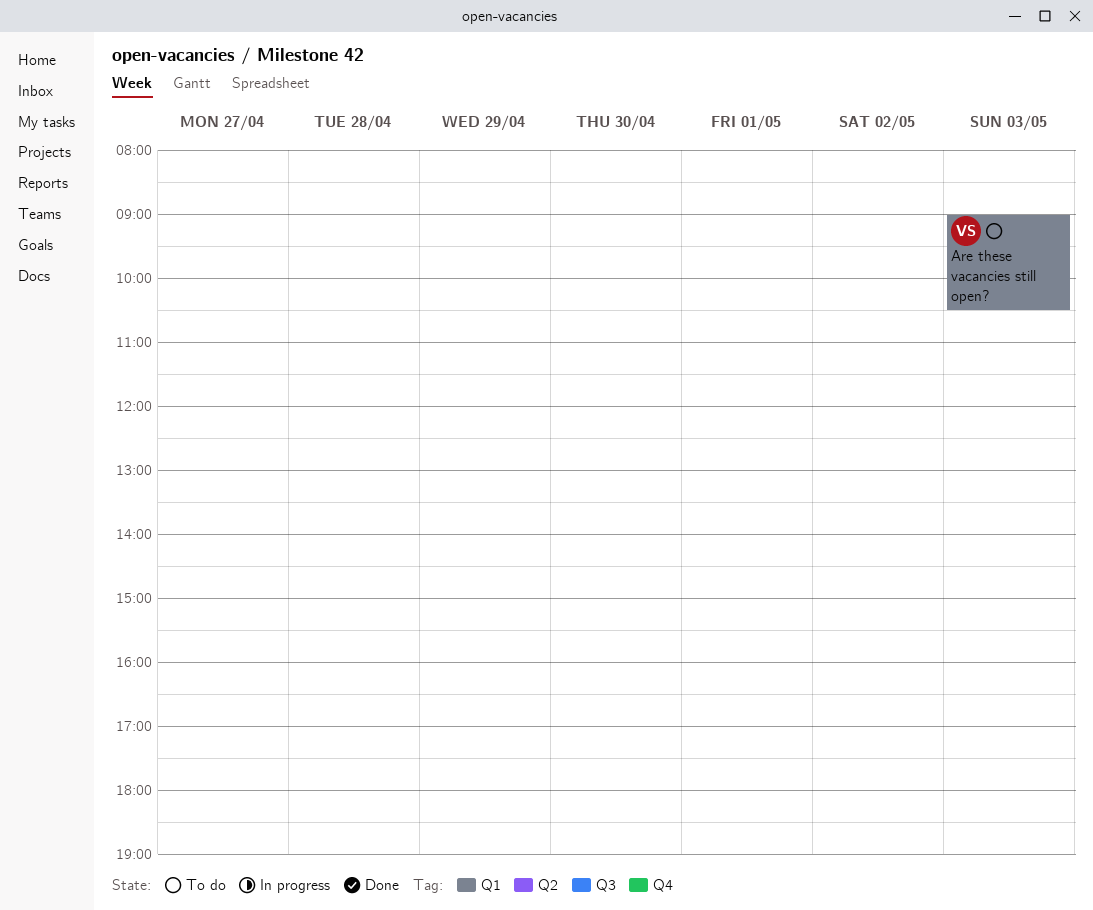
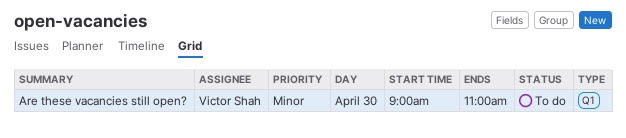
Are these vacancies still open?, day: May 3 -> Apr 30
Are these vacancies still open?, ends: 10:30 -> 11:00

